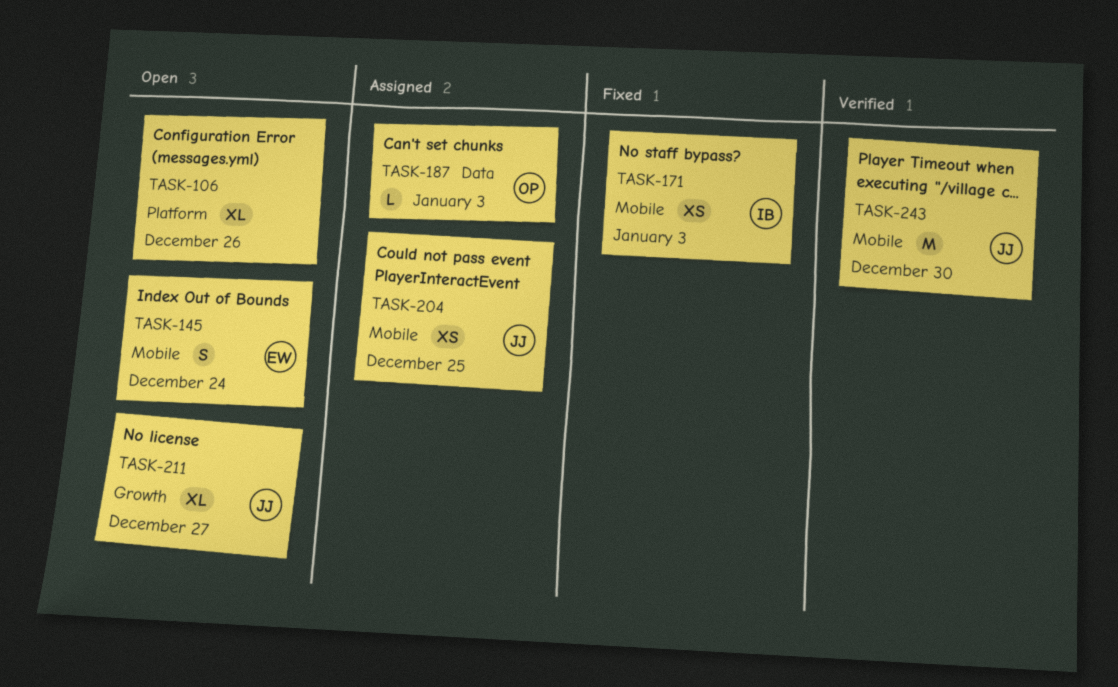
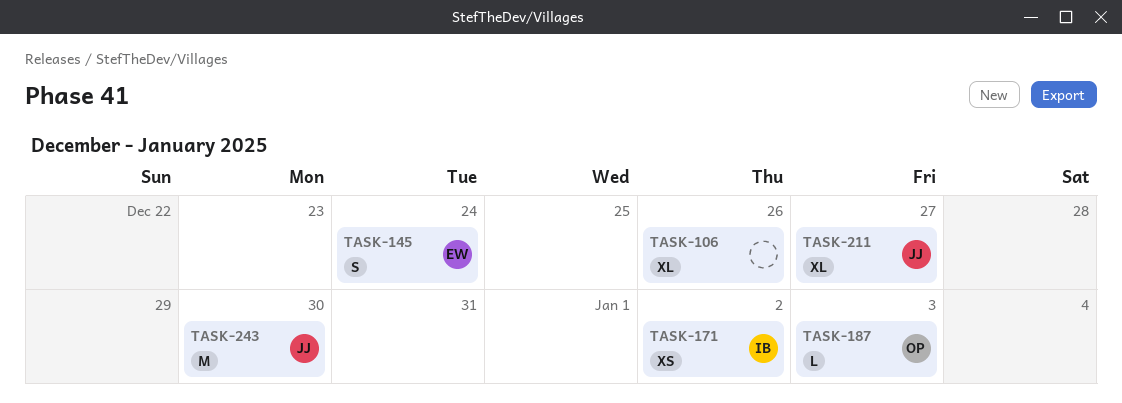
TASK-171, due: Jan 3 -> Jan 2
TASK-204: present -> none

